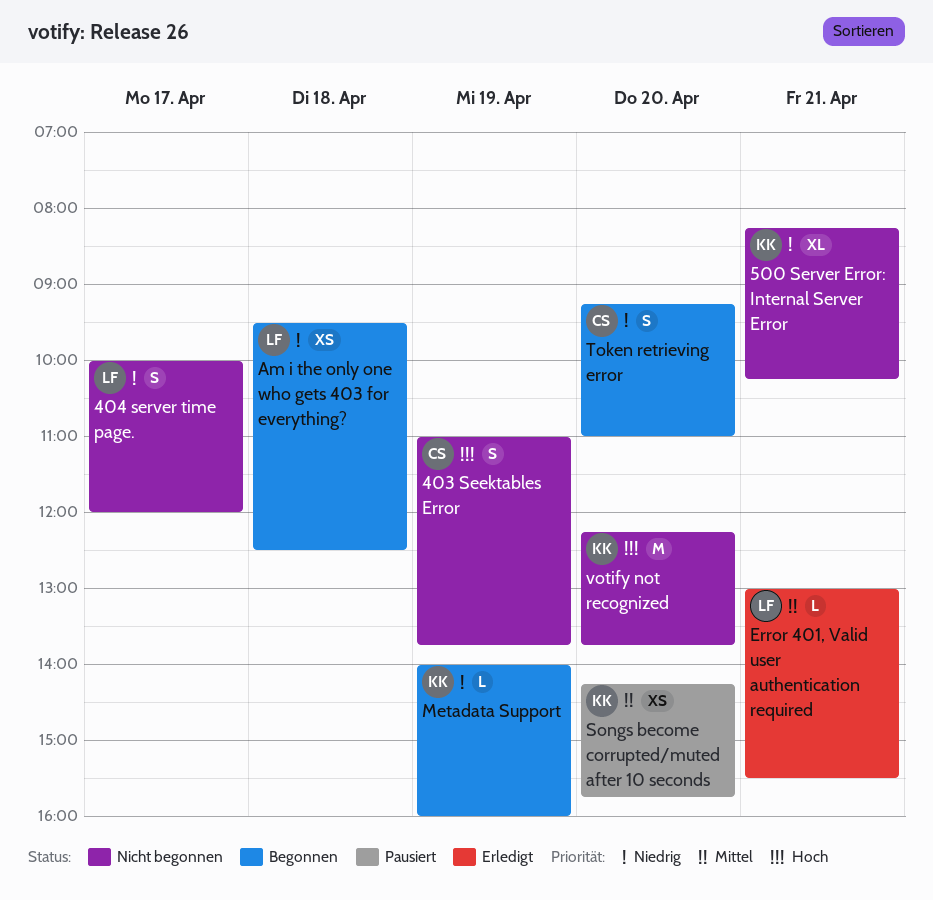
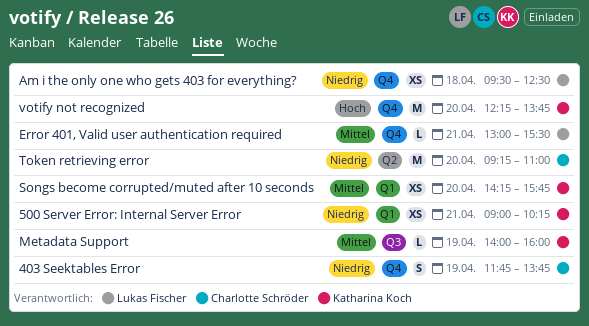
403 Seektables Error, priority: Hoch -> Niedrig
403 Seektables Error, begins: 11:00 -> 11:45
404 server time page.: present -> none
500 Server Error: Internal Server Error, estimate: XL -> XS
500 Server Error: Internal Server Error, begins: 08:15 -> 09:00
Metadata Support, priority: Niedrig -> Mittel
Token retrieving error, estimate: S -> M

